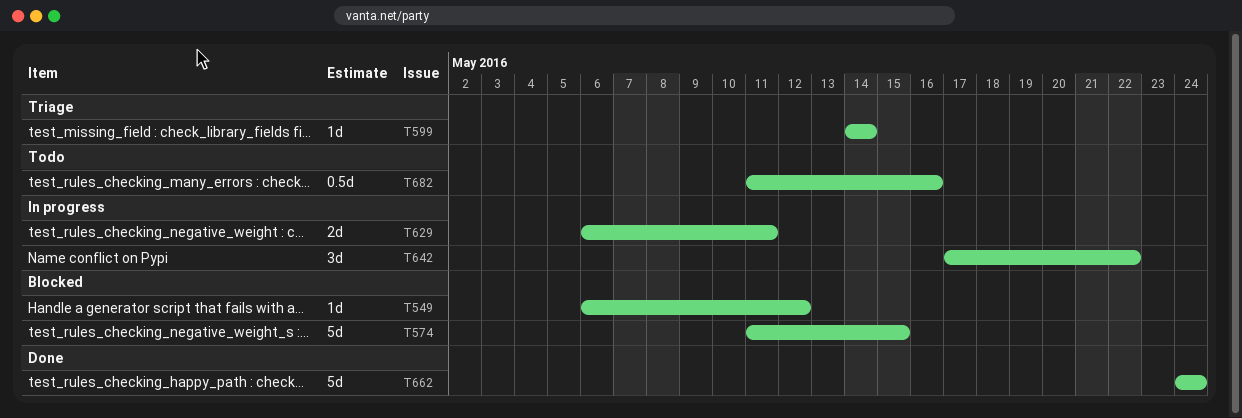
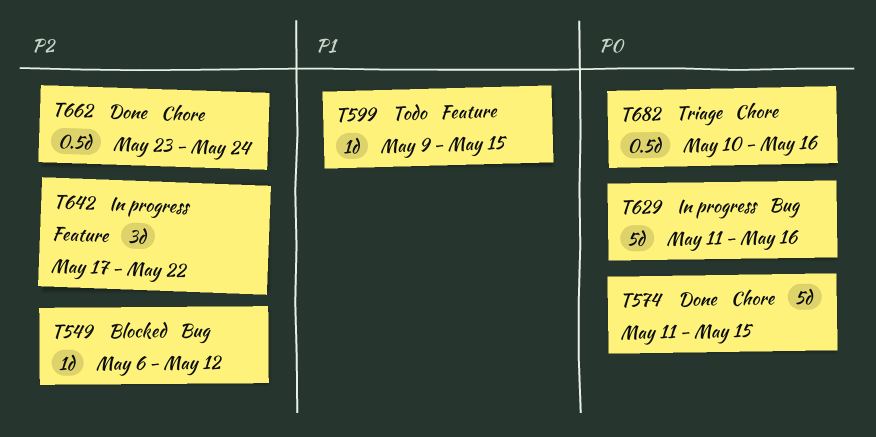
T574, status: Blocked -> Done
T599, status: Triage -> Todo
T599, start: May 14 -> May 9
T599, due: May 14 -> May 15
T629, estimate: 2d -> 5d
T629, start: May 6 -> May 11
T629, due: May 11 -> May 16
T662, estimate: 5d -> 0.5d
T662, start: May 24 -> May 23
T682, status: Todo -> Triage
T682, start: May 11 -> May 10

